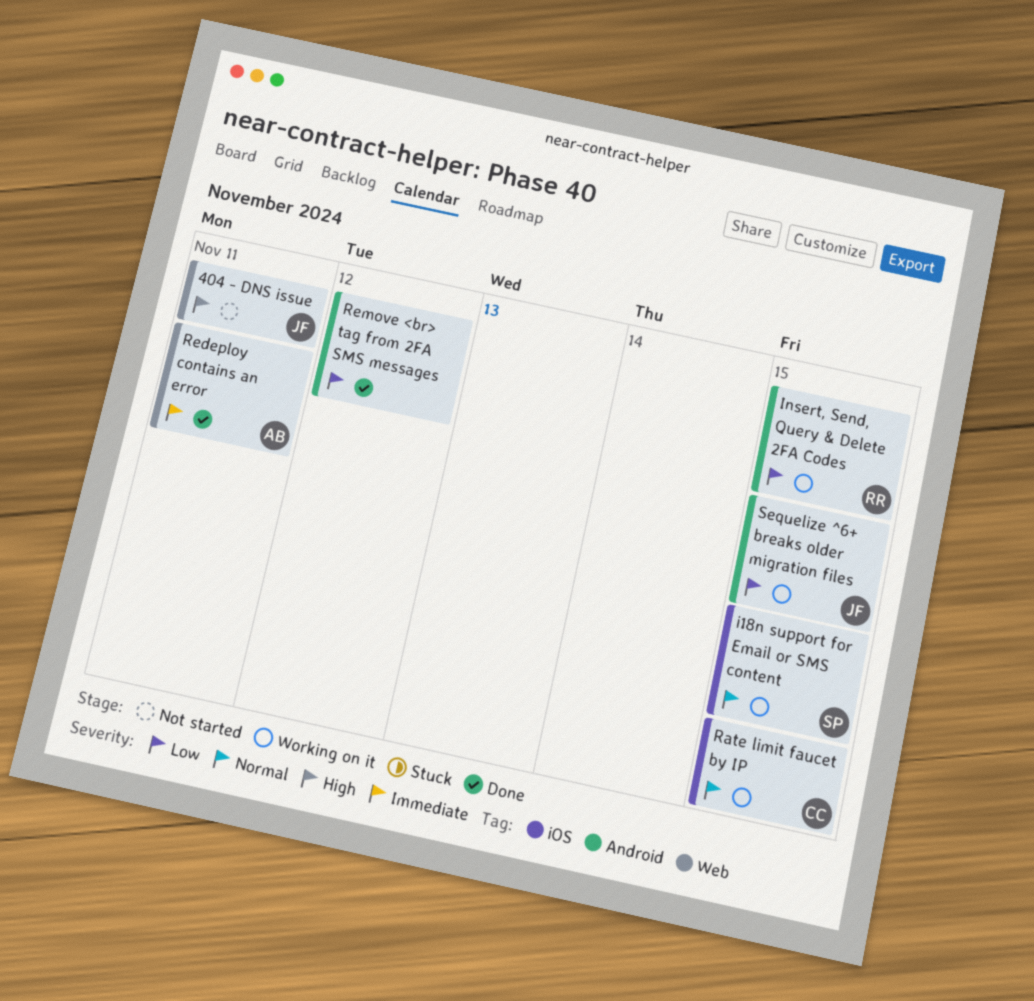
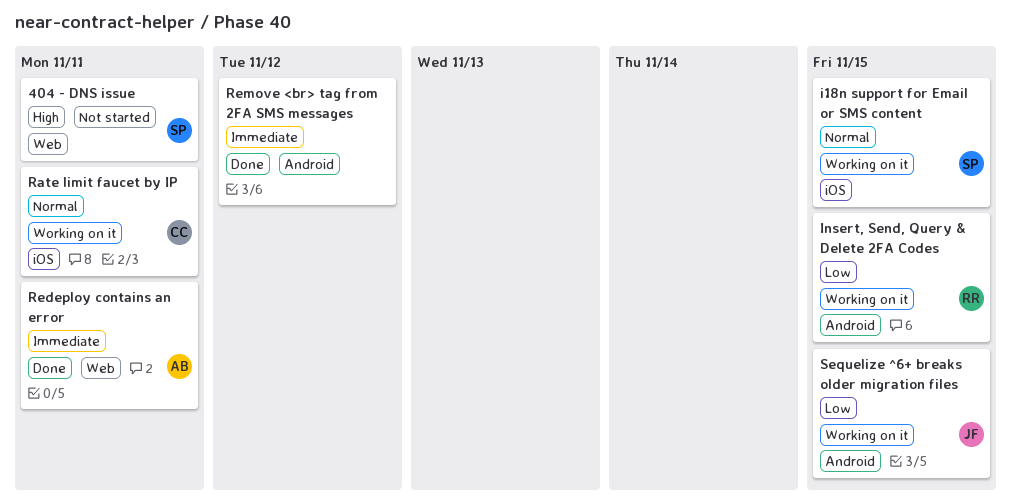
404 - DNS issue, owner: JF -> SP
Rate limit faucet by IP, due: Nov 15 -> Nov 11
Remove <br> tag from 2FA SMS messages, priority: Low -> Immediate

